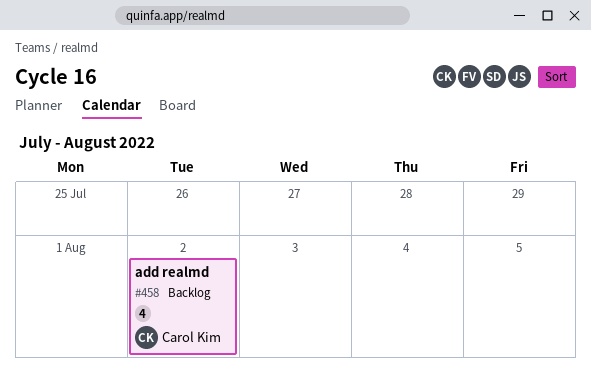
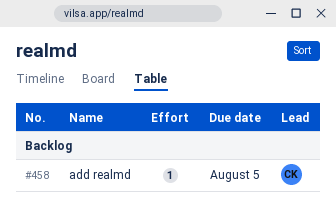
#458, estimate: 4 -> 1
#458, due: Aug 2 -> Aug 5

